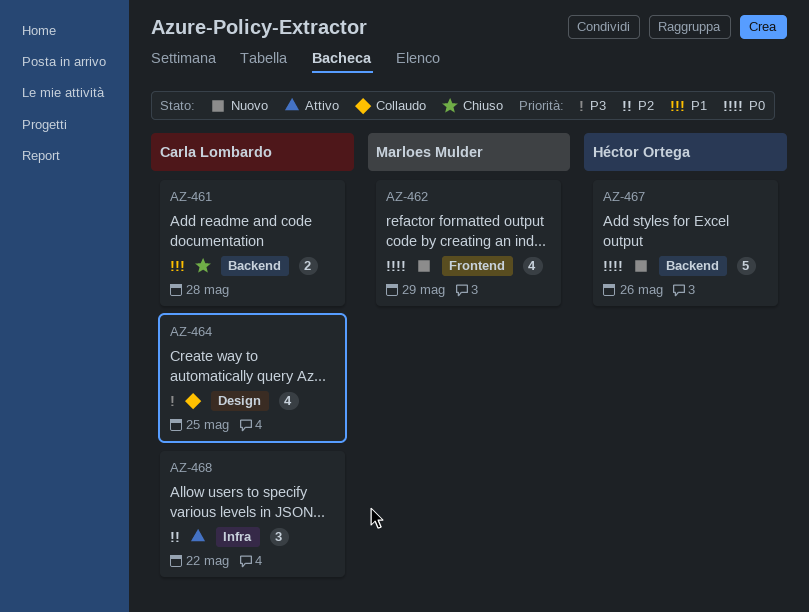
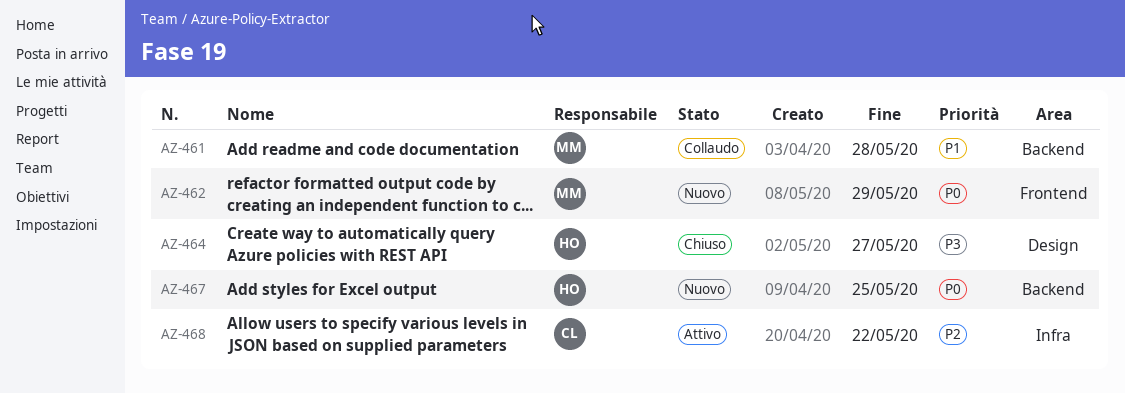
AZ-461, status: Chiuso -> Collaudo
AZ-461, owner: Carla Lombardo -> Marloes Mulder
AZ-464, status: Collaudo -> Chiuso
AZ-464, owner: Carla Lombardo -> Héctor Ortega
AZ-464, due: May 25 -> May 27
AZ-467, due: May 26 -> May 25

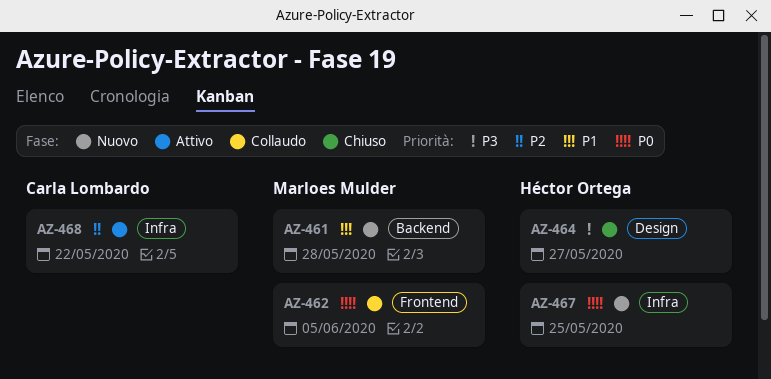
AZ-461, status: Collaudo -> Nuovo
AZ-462, status: Nuovo -> Collaudo
AZ-462, due: May 29 -> Jun 5
AZ-467, label: Backend -> Infra

